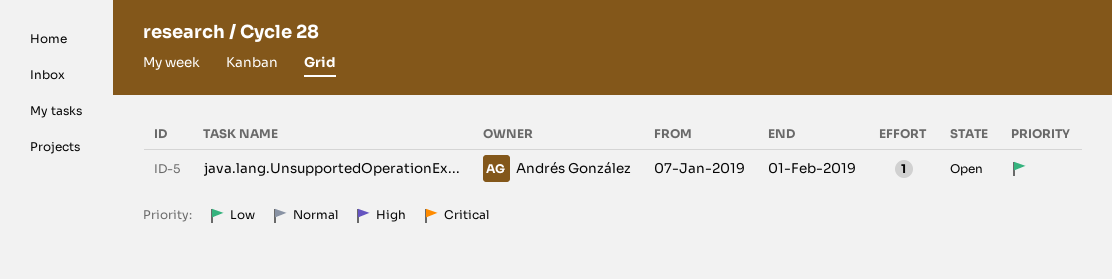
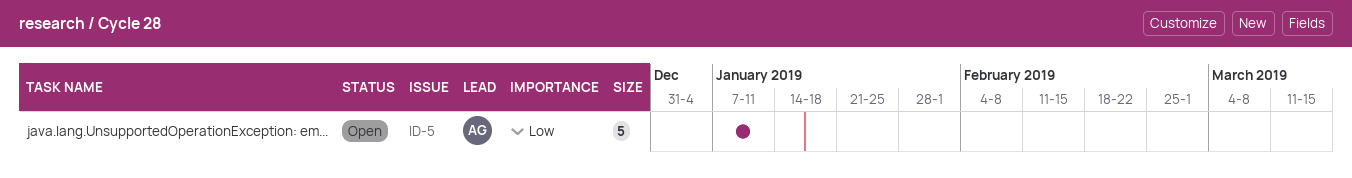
ID-5, estimate: 1 -> 5
ID-5, due: Feb 1 -> Jan 11

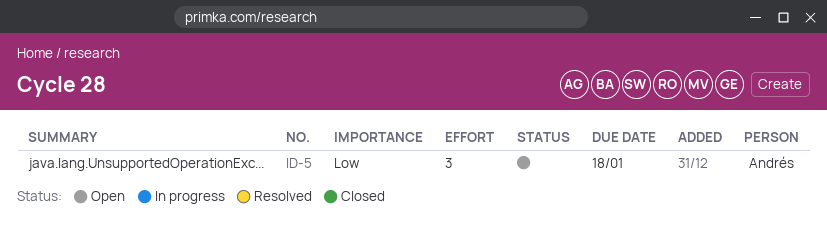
ID-5, estimate: 5 -> 3
ID-5, due: Jan 11 -> Jan 18

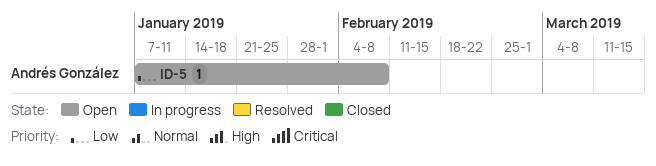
ID-5, estimate: 3 -> 1
ID-5, due: Jan 18 -> Feb 8

